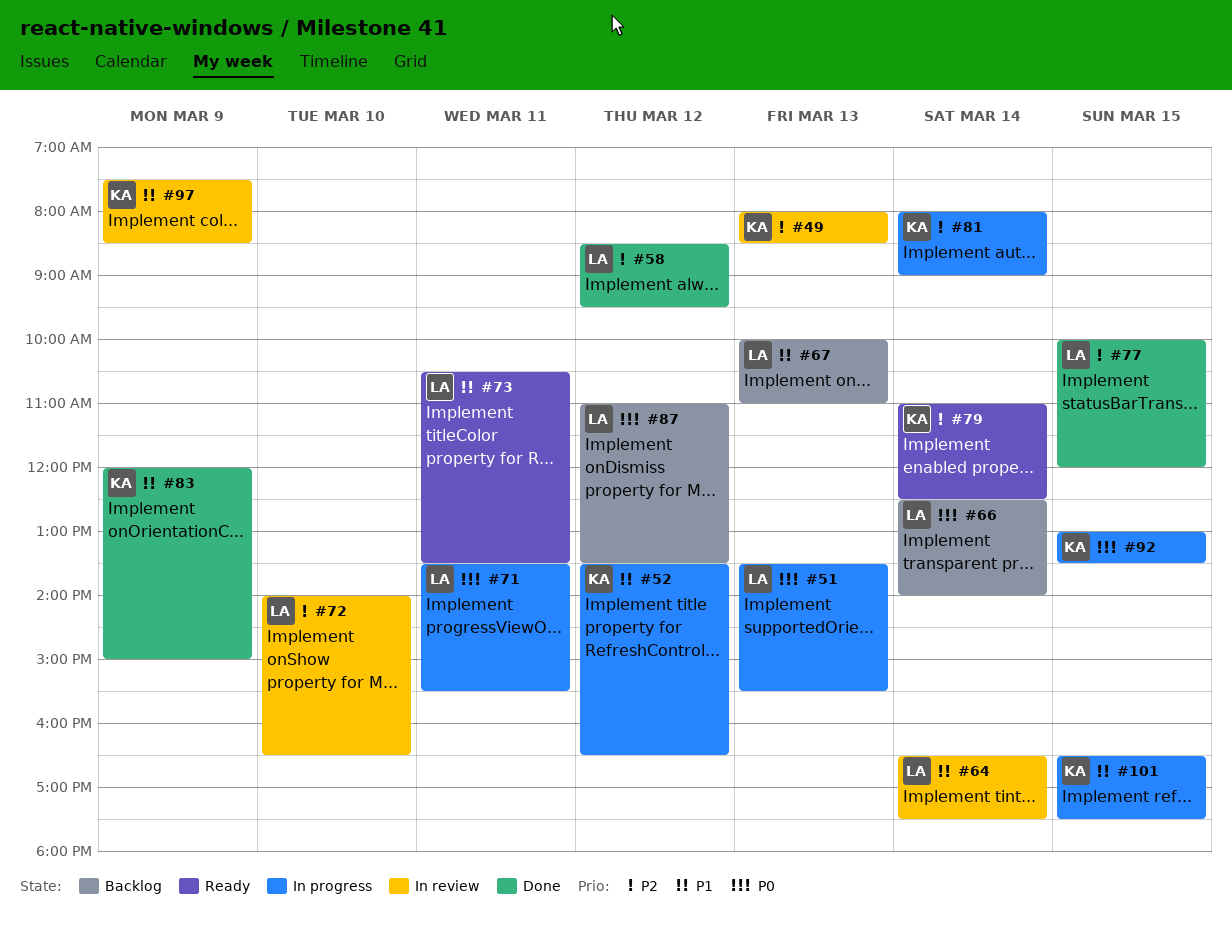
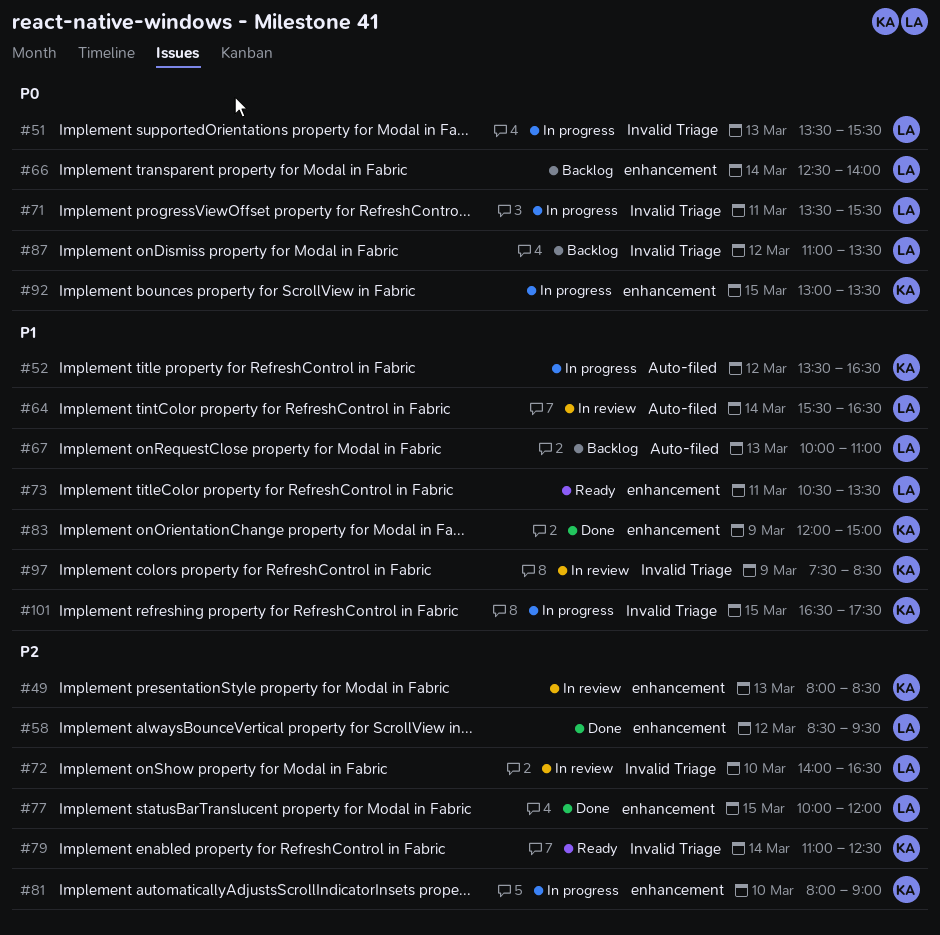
#64, begins: 16:30 -> 15:30
#64, ends: 17:30 -> 16:30
#81, day: Mar 14 -> Mar 10

